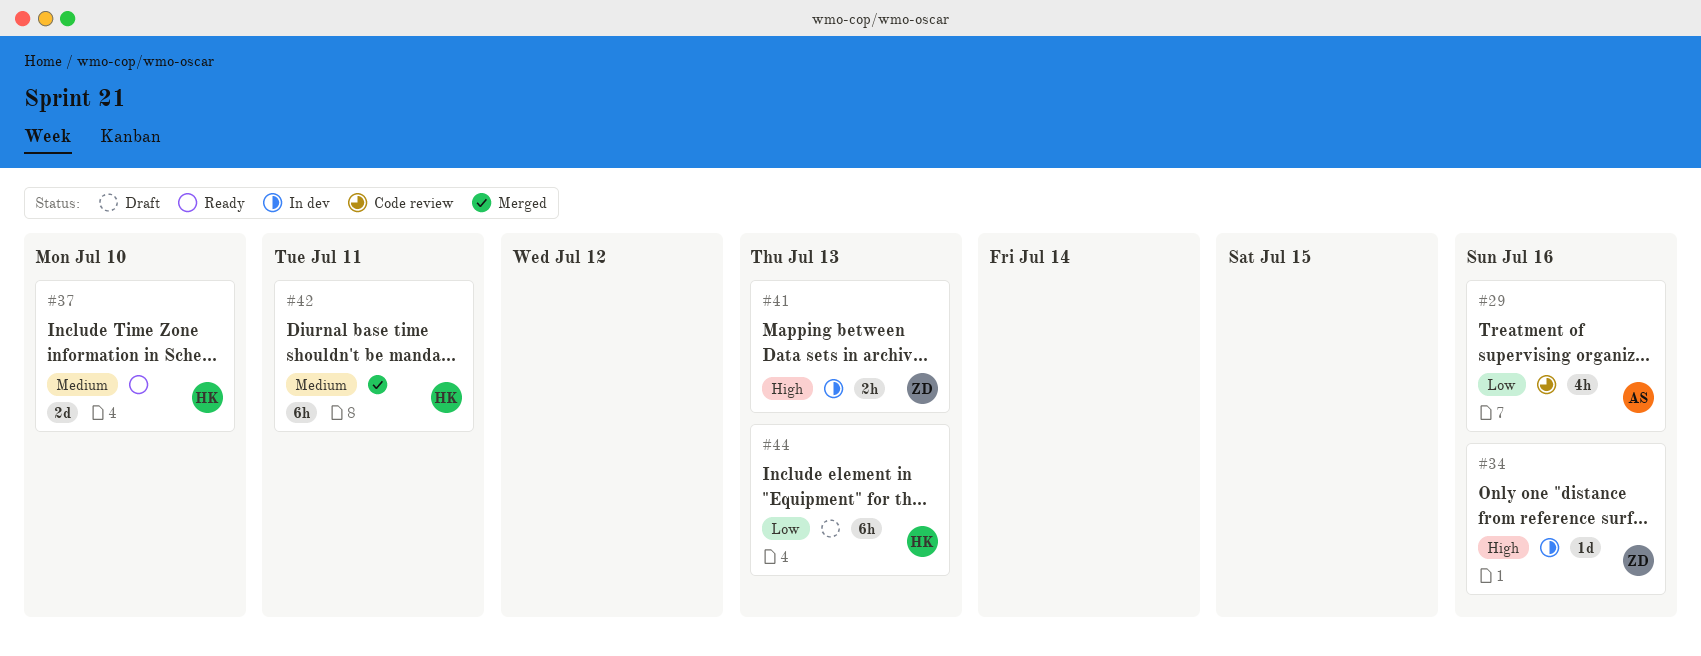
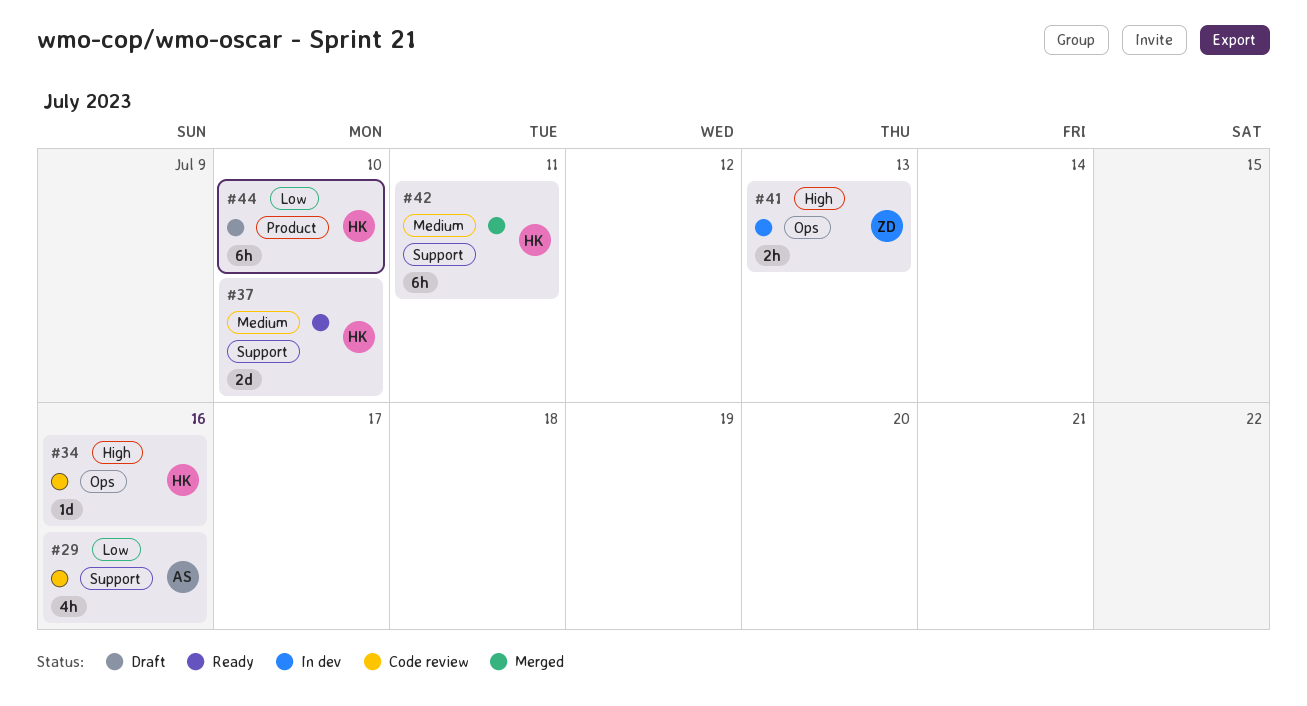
#34, status: In dev -> Code review
#34, owner: ZD -> HK
#44, due: Jul 13 -> Jul 10

